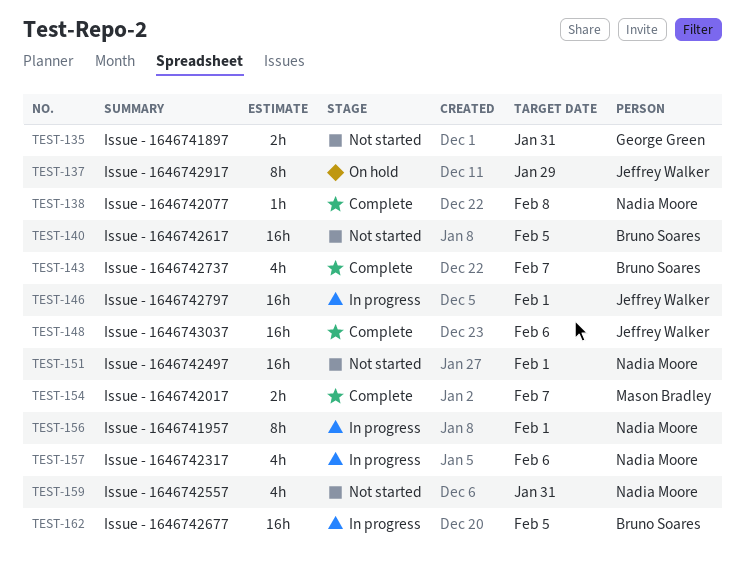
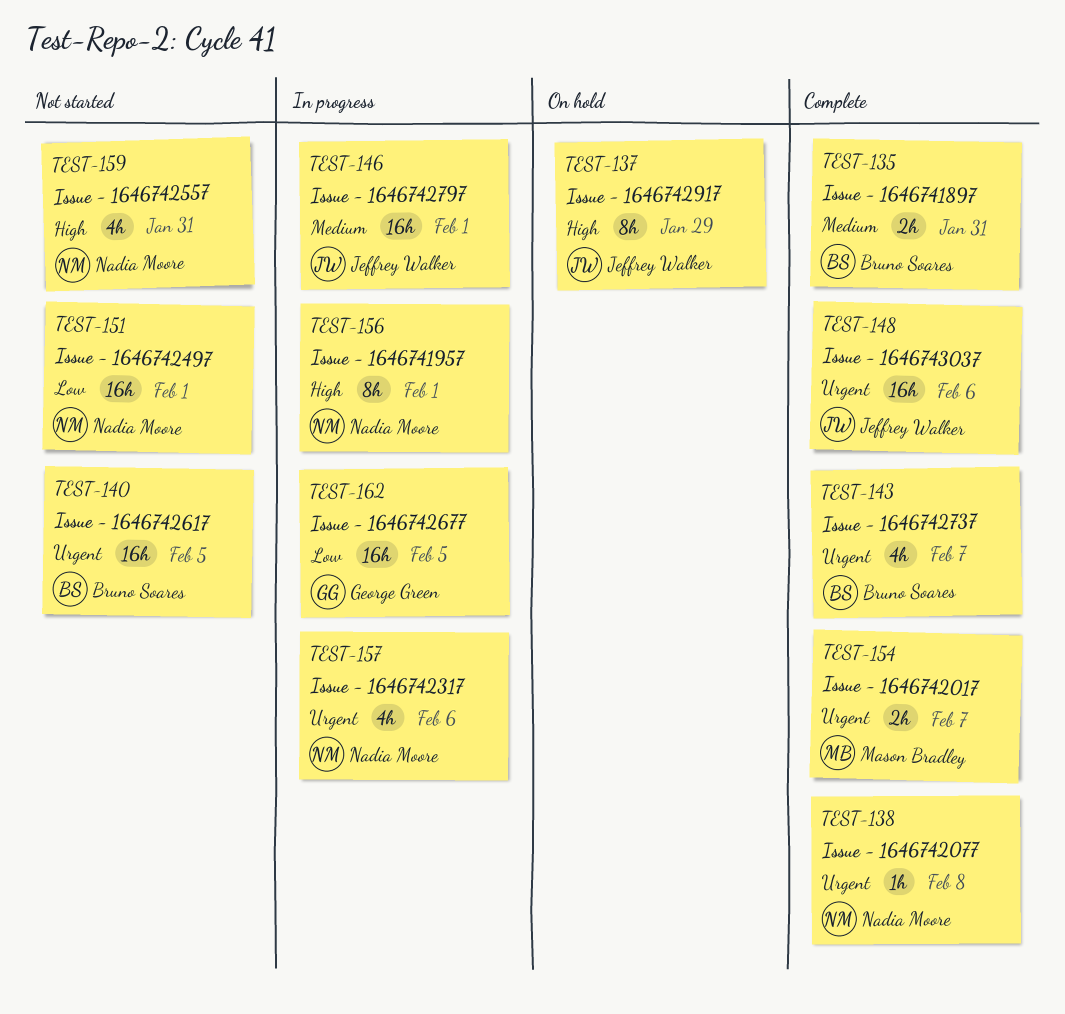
TEST-135, status: Not started -> Complete
TEST-135, owner: George Green -> Bruno Soares
TEST-162, owner: Bruno Soares -> George Green

